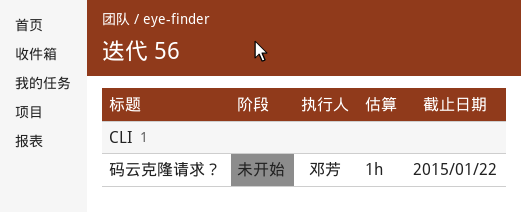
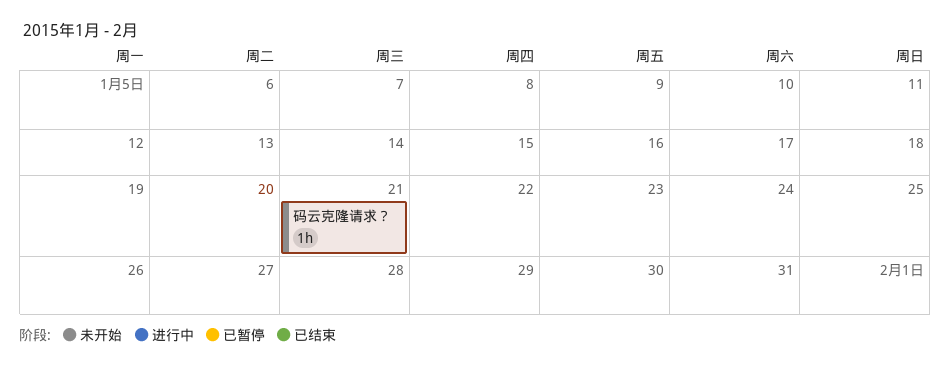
码云克隆请求？, due: Jan 22 -> Jan 21

